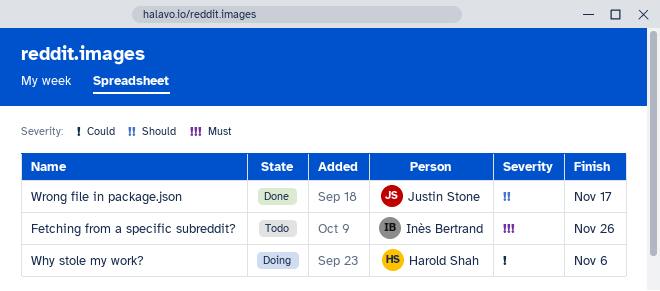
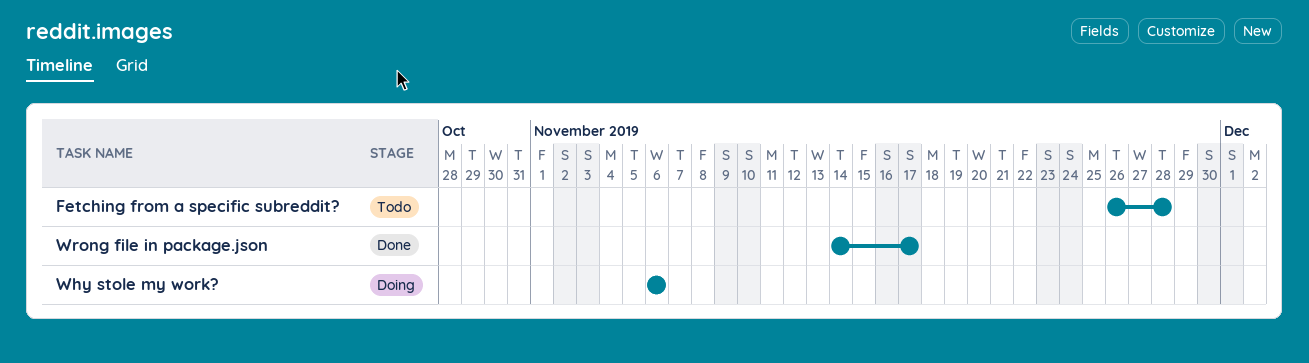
Fetching from a specific subreddit?, due: Nov 26 -> Nov 28

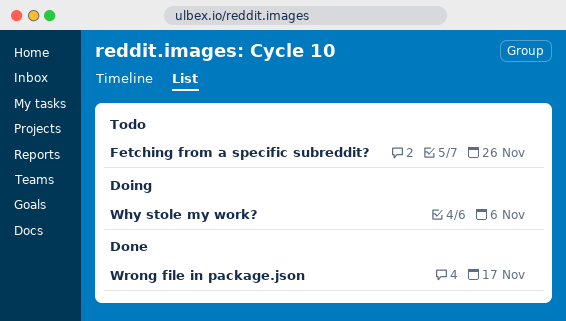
Fetching from a specific subreddit?, due: Nov 28 -> Nov 26

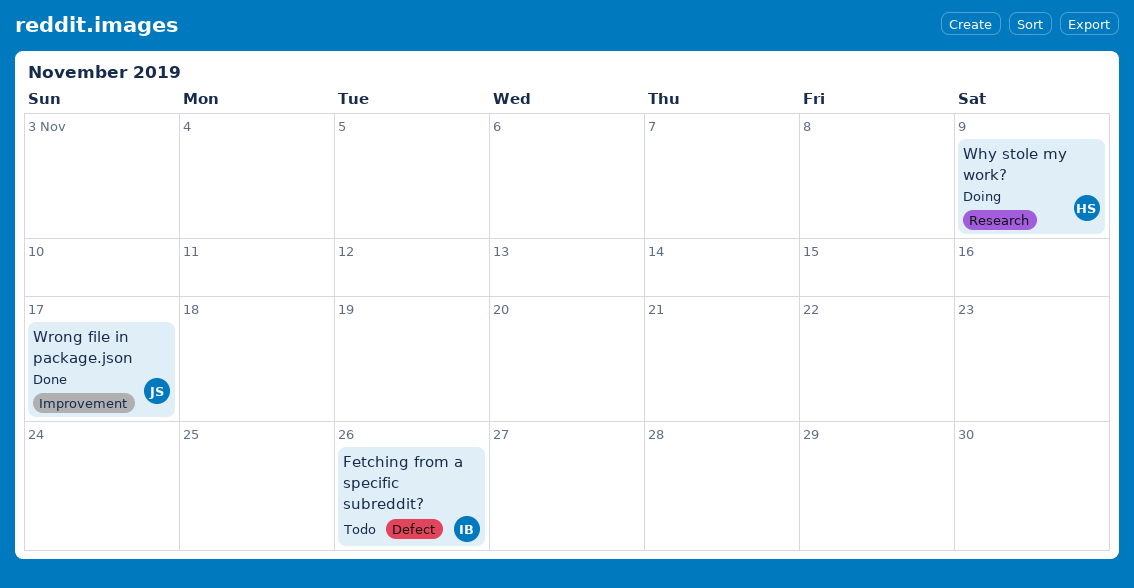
Why stole my work?, due: Nov 6 -> Nov 9

